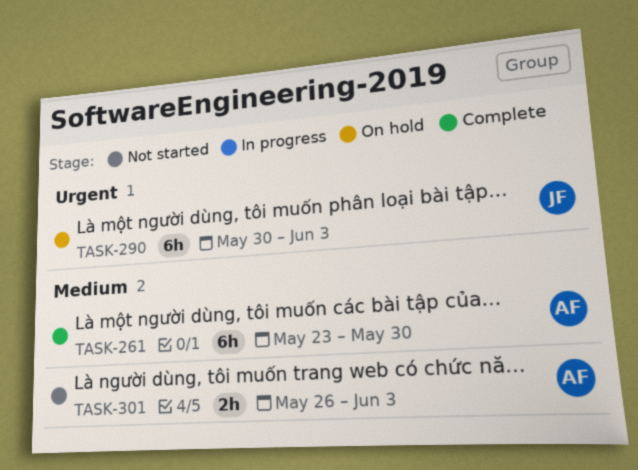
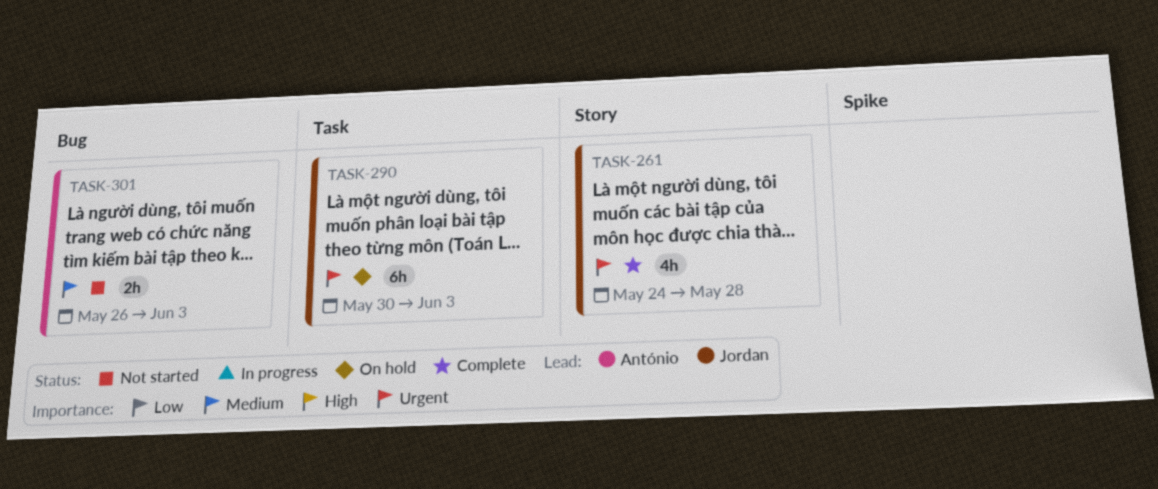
TASK-261, owner: António -> Jordan
TASK-261, priority: Medium -> Urgent
TASK-261, estimate: 6h -> 4h
TASK-261, start: May 23 -> May 24
TASK-261, due: May 30 -> May 28

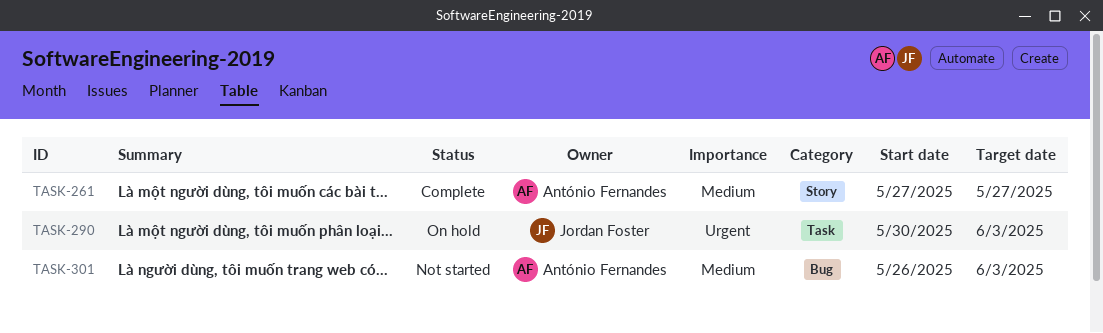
TASK-261, owner: Jordan Foster -> António Fernandes
TASK-261, priority: Urgent -> Medium
TASK-261, start: May 24 -> May 27
TASK-261, due: May 28 -> May 27

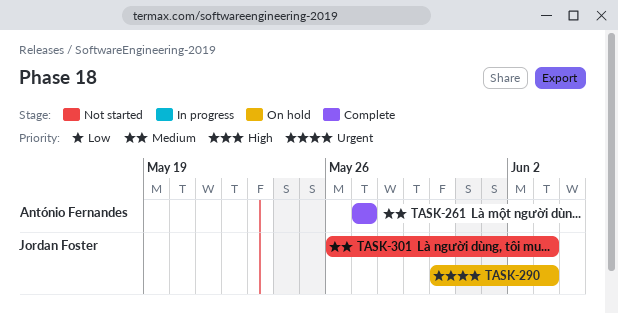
TASK-301, owner: António Fernandes -> Jordan Foster

